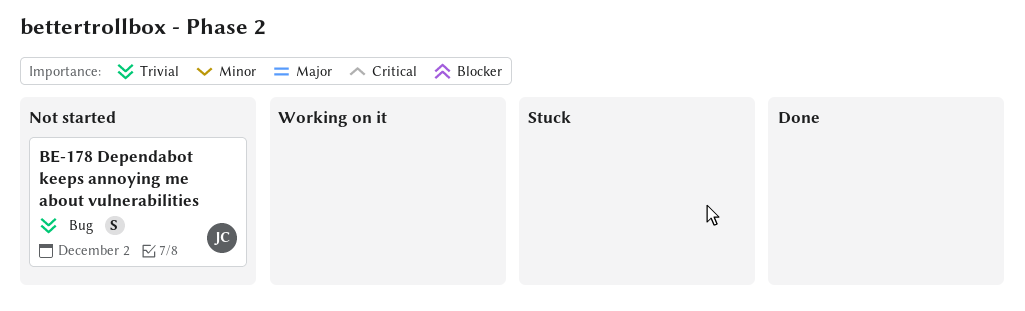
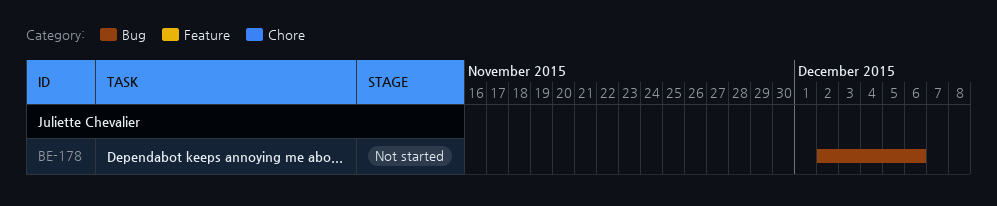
BE-178, due: Dec 2 -> Dec 6

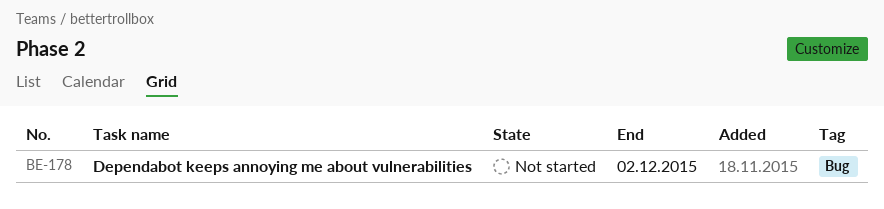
BE-178, due: Dec 6 -> Dec 2

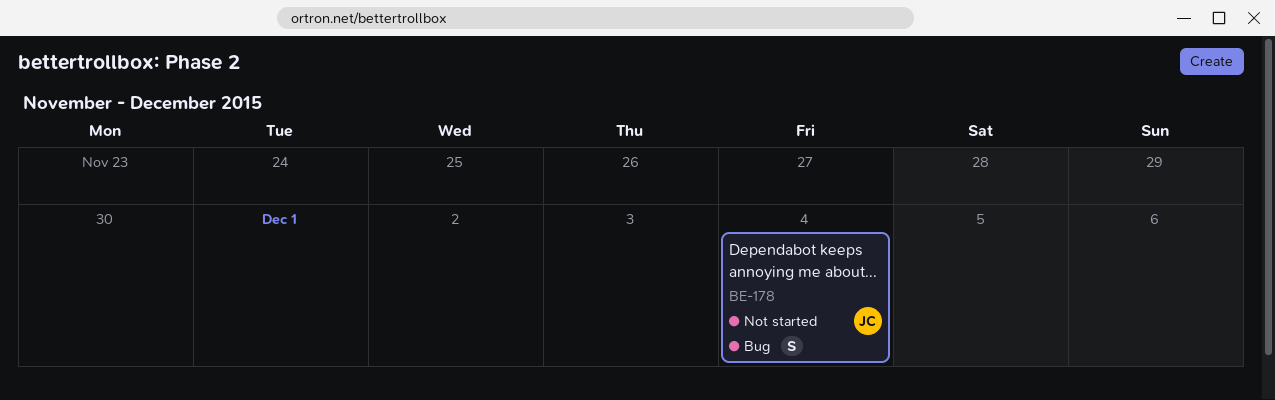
BE-178, due: Dec 2 -> Dec 4

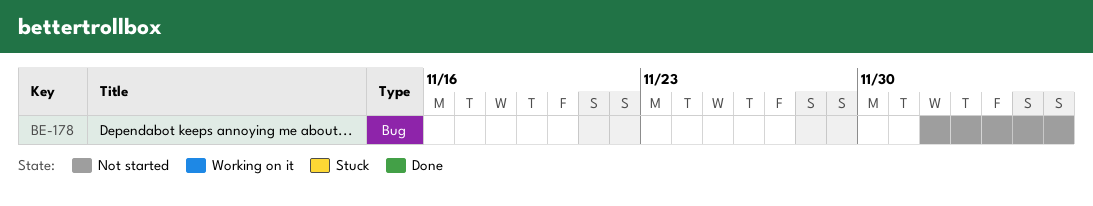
BE-178, due: Dec 4 -> Dec 6

